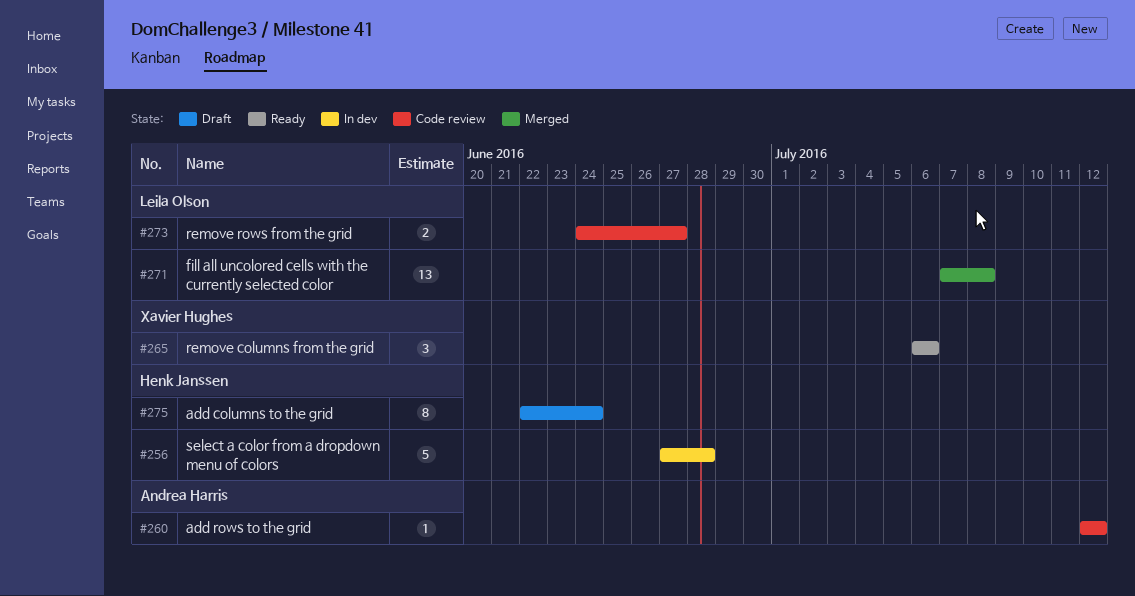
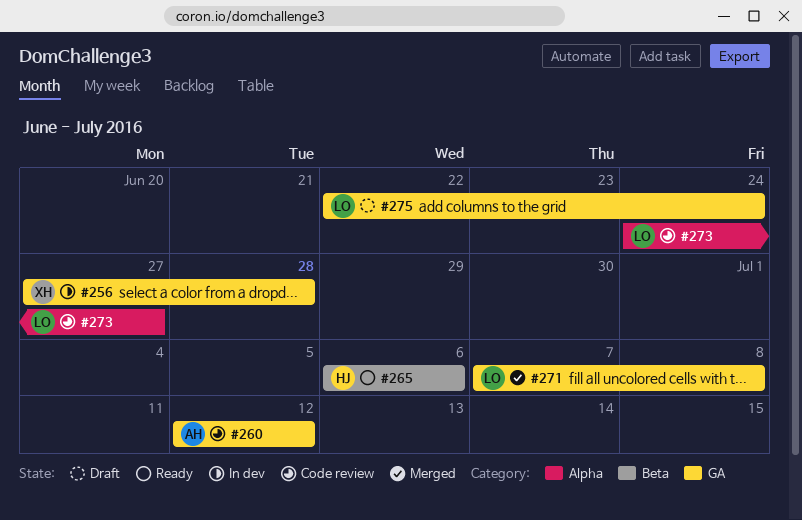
#256, owner: Henk Janssen -> Xavier Hughes
#265, owner: Xavier Hughes -> Henk Janssen
#275, owner: Henk Janssen -> Leila Olson

